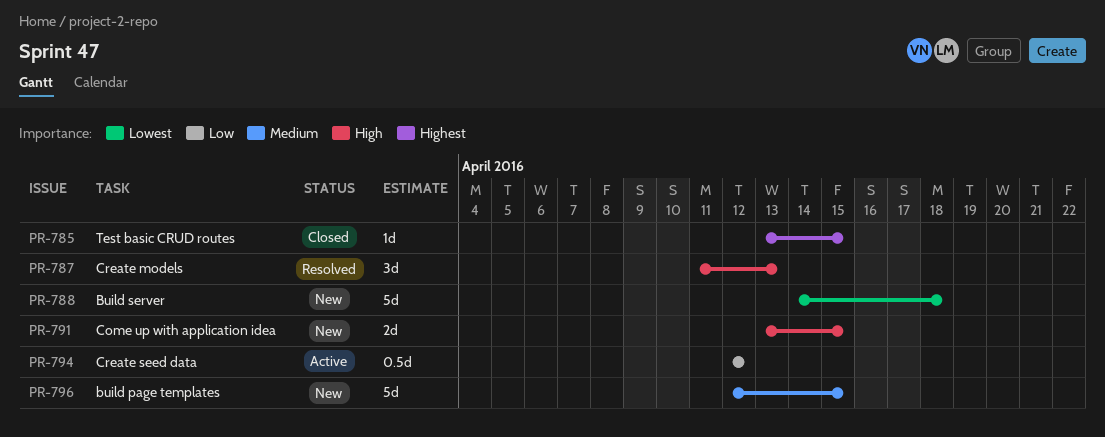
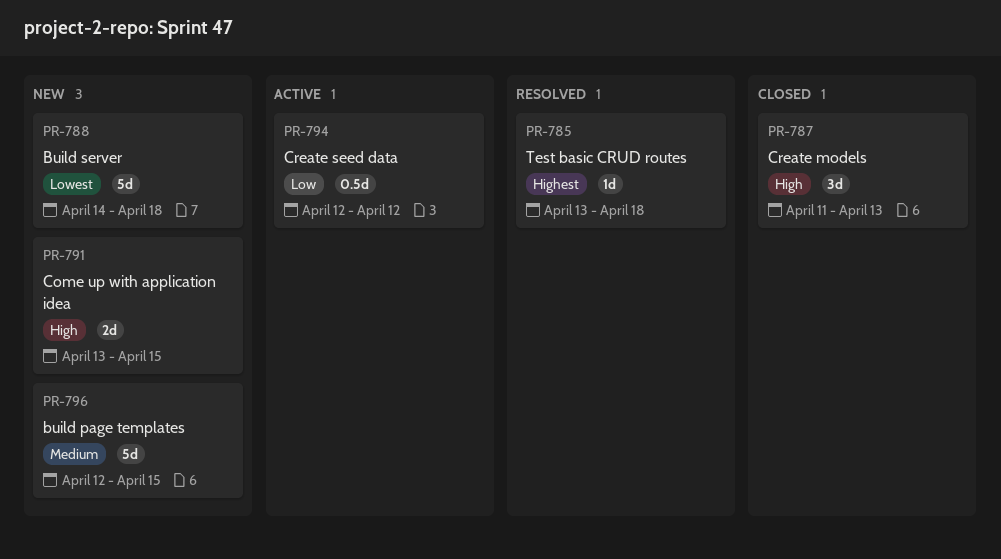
PR-785, status: Closed -> Resolved
PR-785, due: Apr 15 -> Apr 18
PR-787, status: Resolved -> Closed

